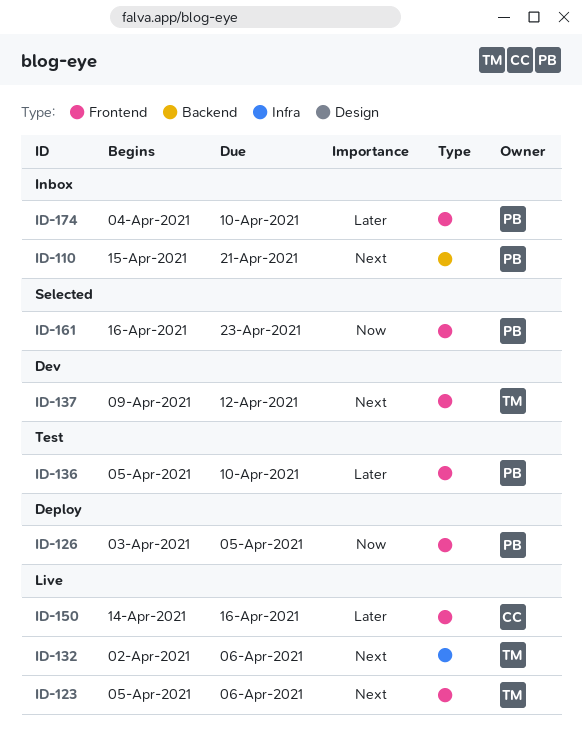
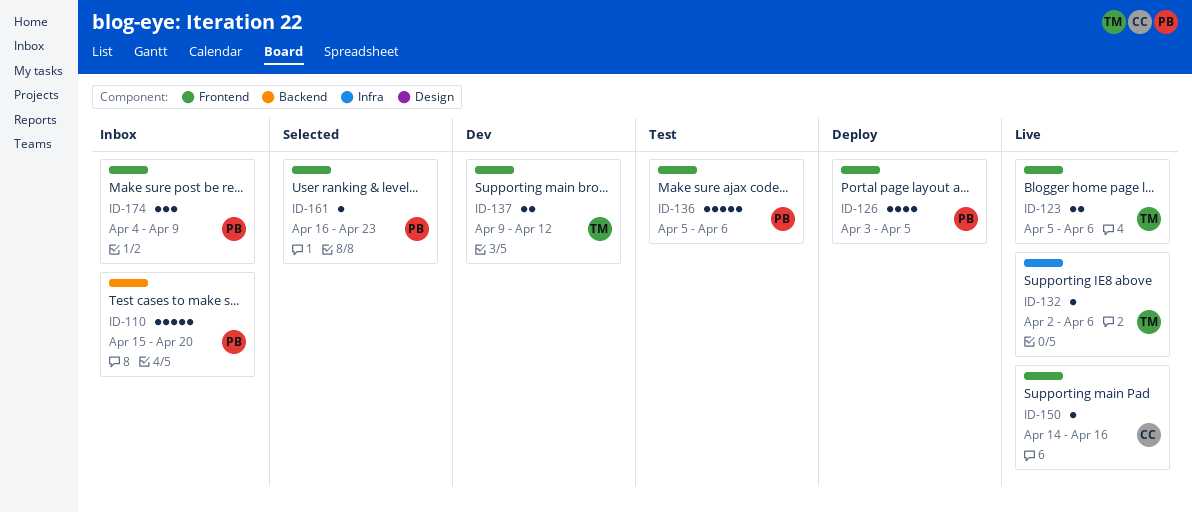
ID-110, due: Apr 21 -> Apr 20
ID-136, due: Apr 10 -> Apr 6
ID-174, due: Apr 10 -> Apr 9

